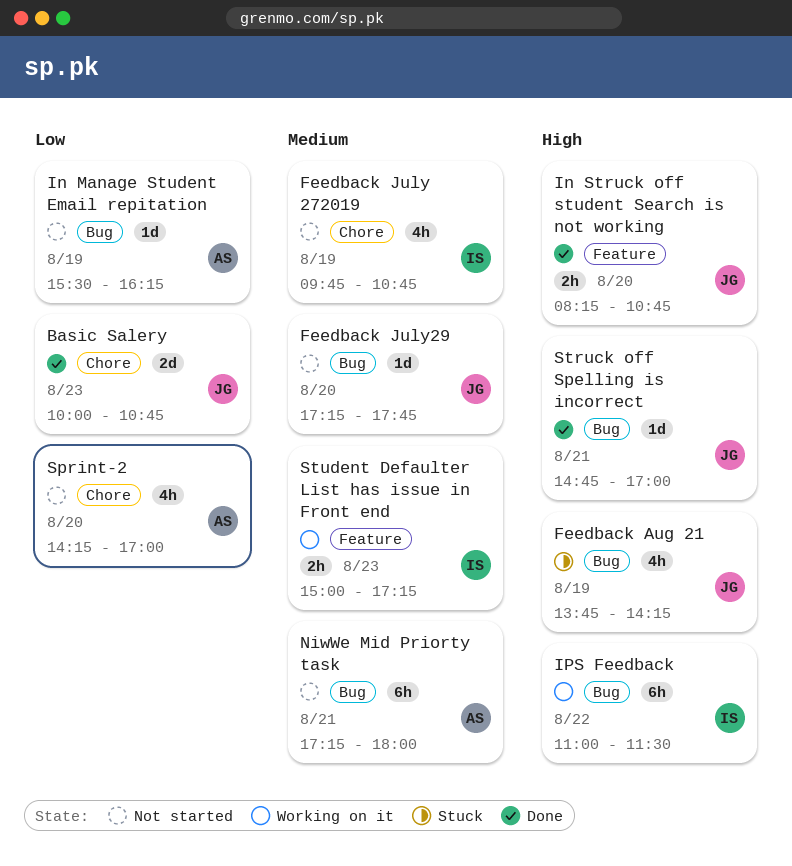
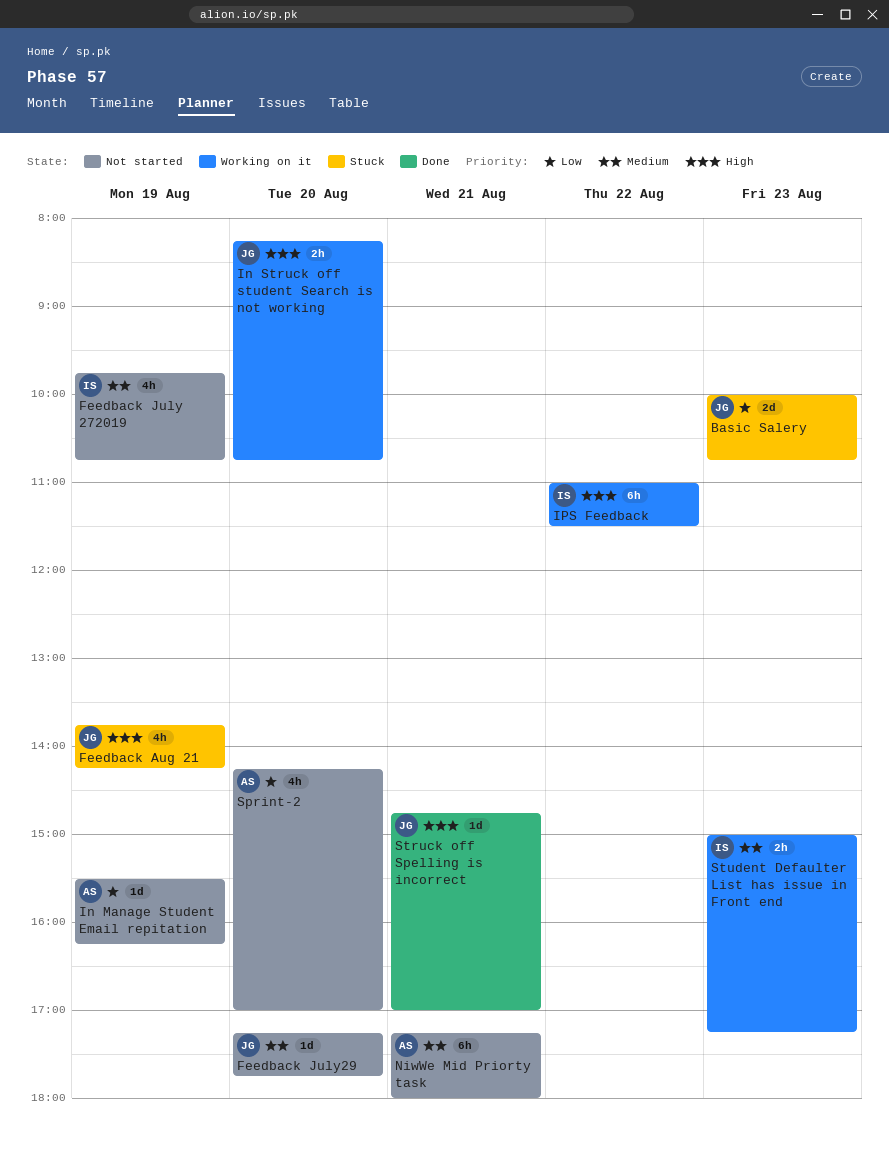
Basic Salery, status: Done -> Stuck
In Struck off student Search is not working, status: Done -> Working on it

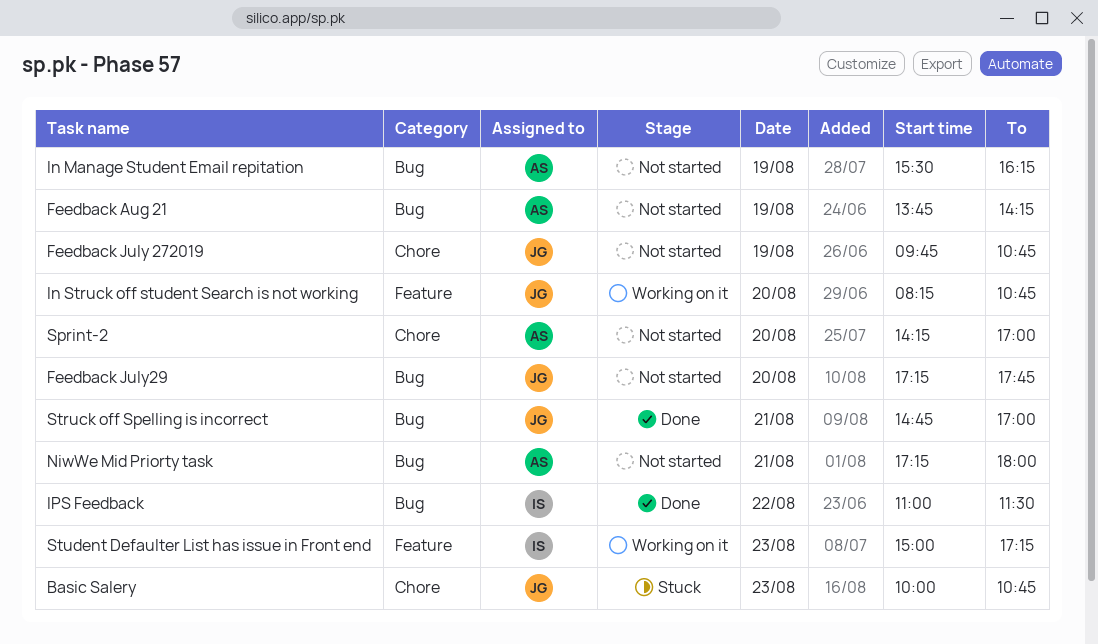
Feedback Aug 21, status: Stuck -> Not started
Feedback Aug 21, owner: JG -> AS
Feedback July 272019, owner: IS -> JG
IPS Feedback, status: Working on it -> Done

